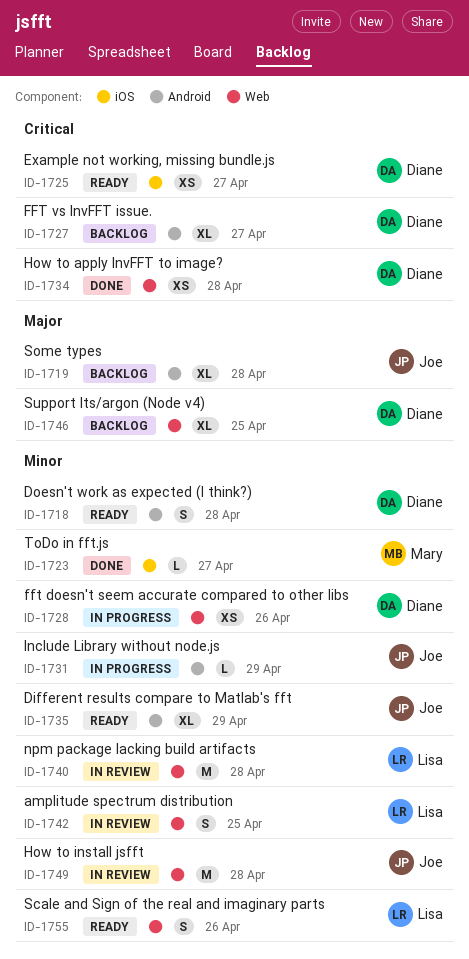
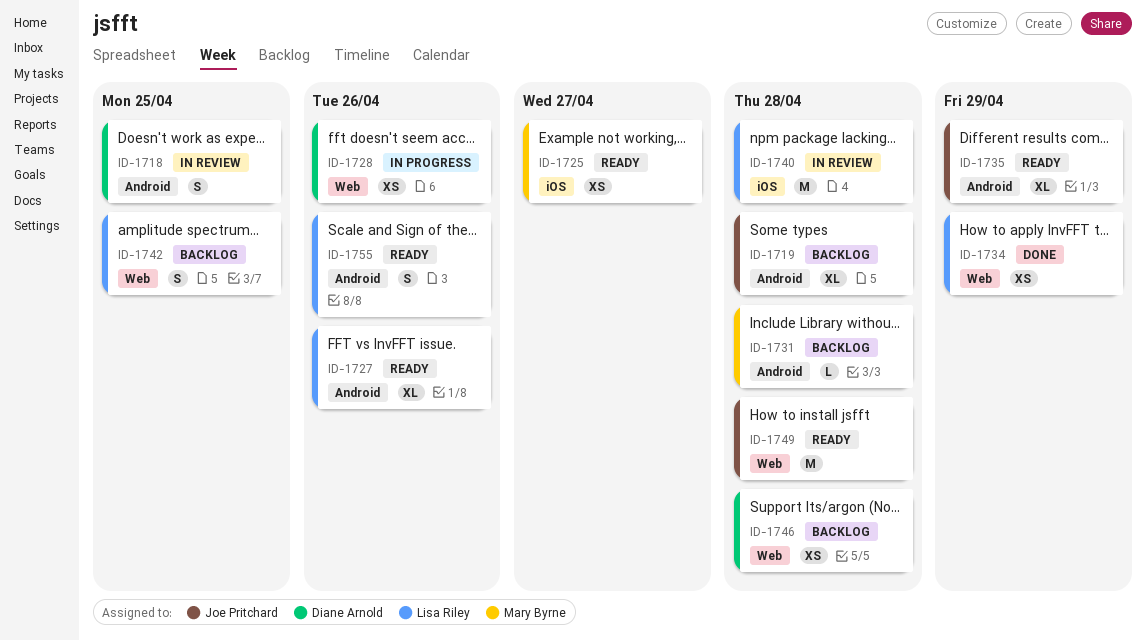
ID-1718, status: Ready -> In review
ID-1718, due: Apr 28 -> Apr 25
ID-1723: present -> none
ID-1725, owner: Diane Arnold -> Mary Byrne
ID-1727, status: Backlog -> Ready
ID-1727, owner: Diane Arnold -> Lisa Riley
ID-1727, due: Apr 27 -> Apr 26
ID-1731, status: In progress -> Backlog
ID-1731, owner: Joe Pritchard -> Mary Byrne
ID-1731, due: Apr 29 -> Apr 28
ID-1734, owner: Diane Arnold -> Lisa Riley
ID-1734, due: Apr 28 -> Apr 29
ID-1740, label: Web -> iOS
ID-1742, status: In review -> Backlog
ID-1746, estimate: XL -> XS
ID-1746, due: Apr 25 -> Apr 28
ID-1749, status: In review -> Ready
ID-1755, label: Web -> Android

